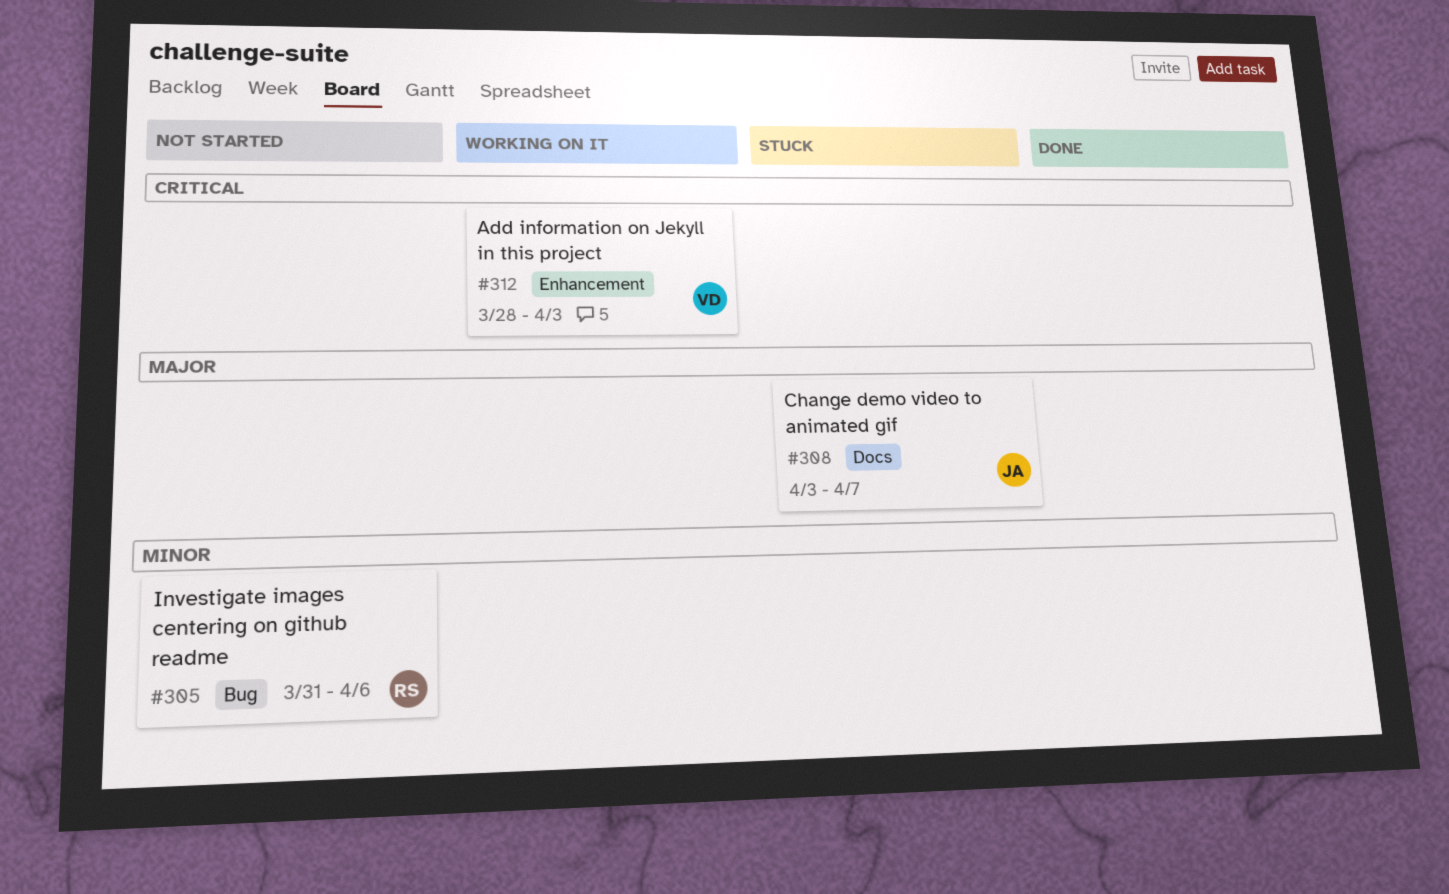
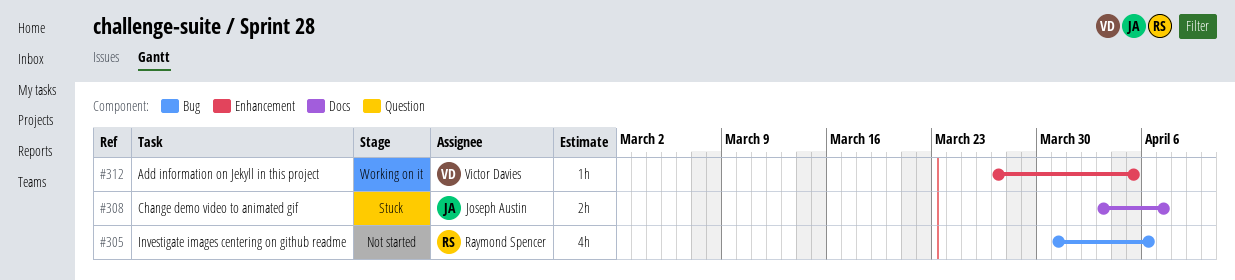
#312, start: Mar 28 -> Mar 27
#312, due: Apr 3 -> Apr 5

